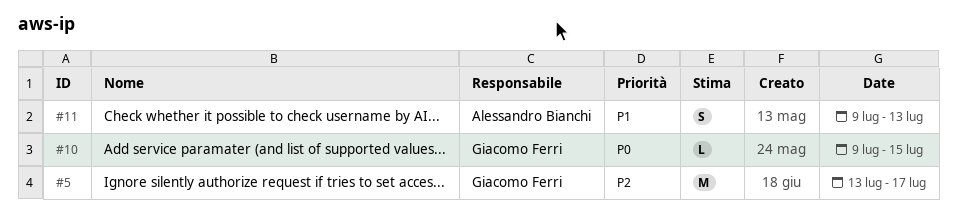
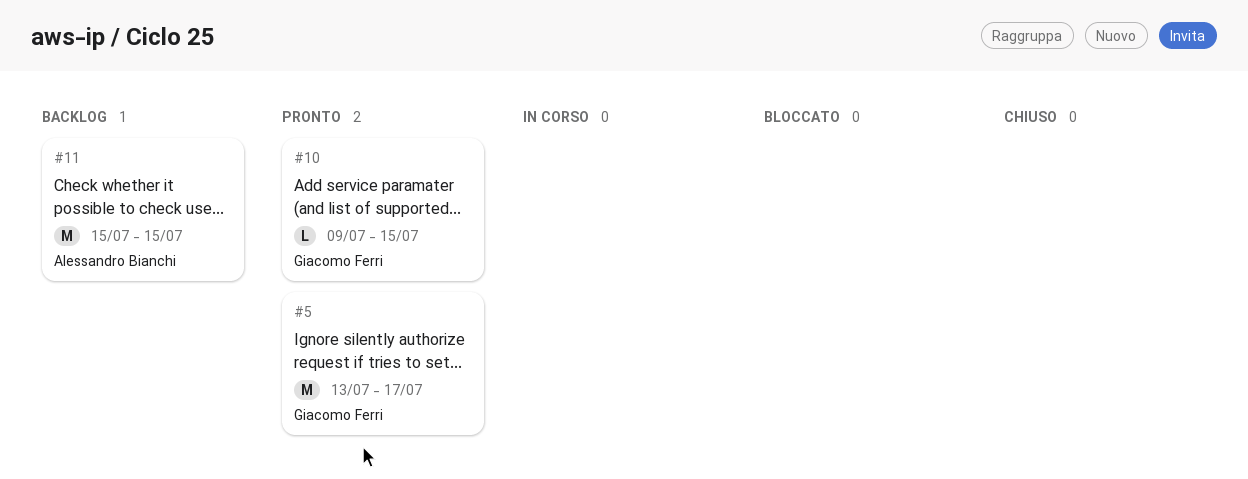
#11, estimate: S -> M
#11, start: Jul 9 -> Jul 15
#11, due: Jul 13 -> Jul 15

